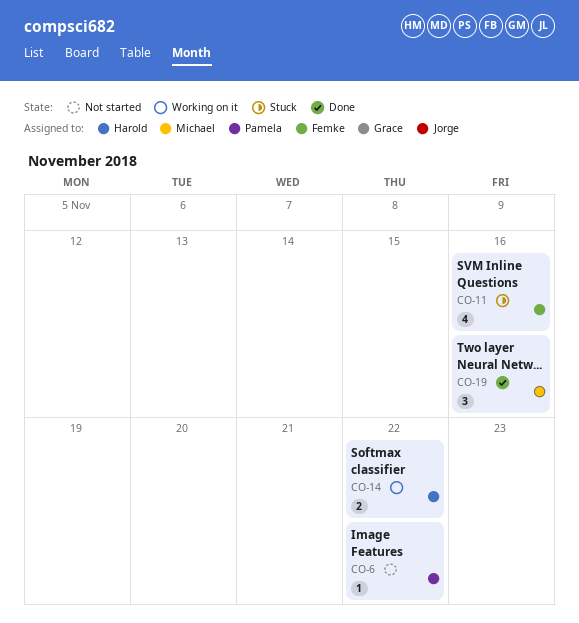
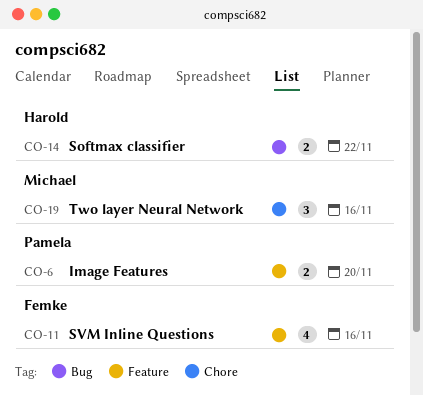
CO-6, estimate: 1 -> 2
CO-6, due: Nov 22 -> Nov 20

